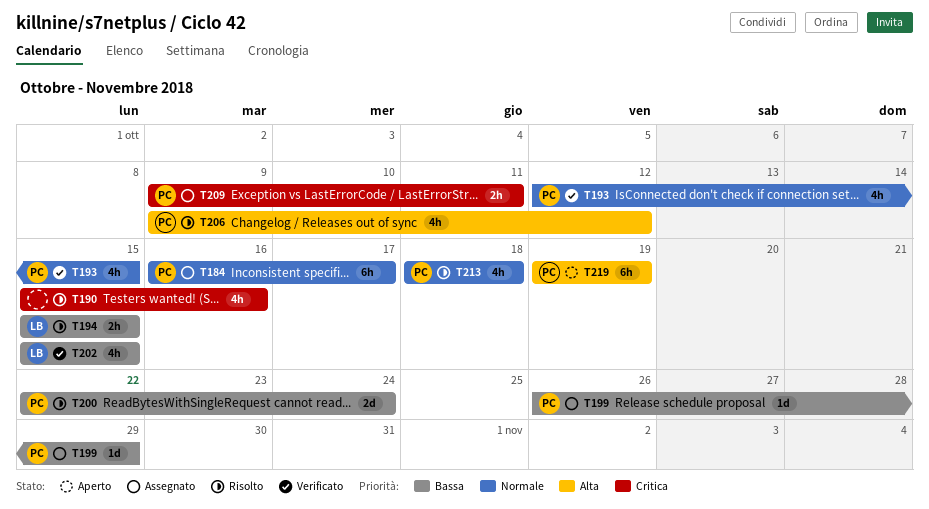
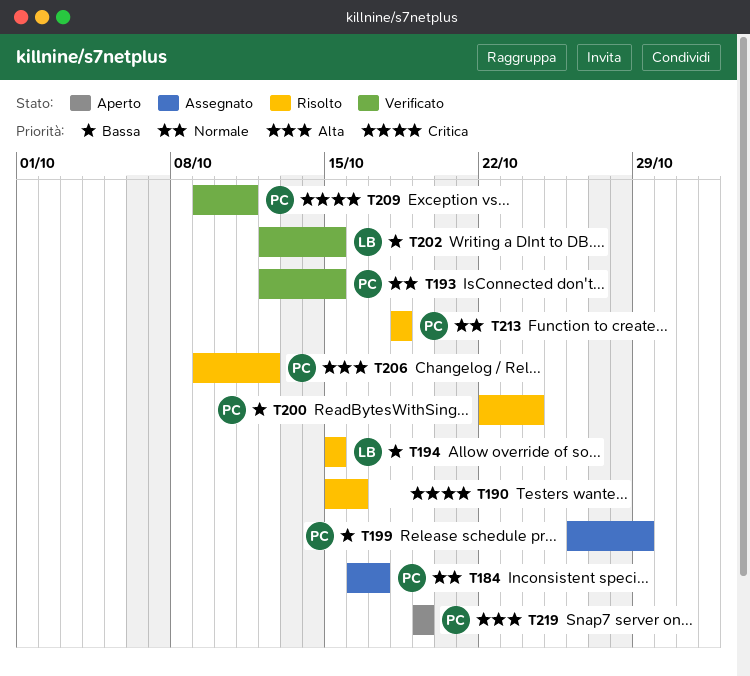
T202, start: Oct 15 -> Oct 12
T209, status: Assegnato -> Verificato

